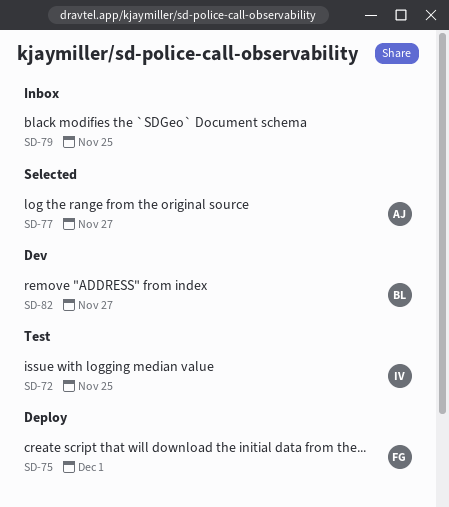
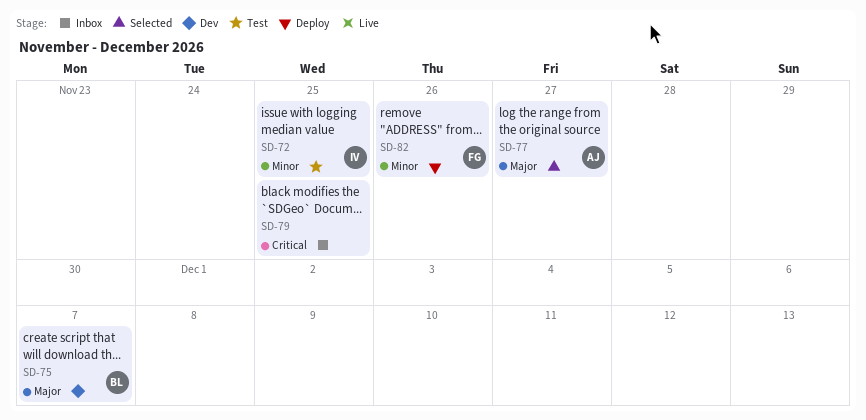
SD-75, status: Deploy -> Dev
SD-75, owner: FG -> BL
SD-75, due: Dec 1 -> Dec 7
SD-82, status: Dev -> Deploy
SD-82, owner: BL -> FG
SD-82, due: Nov 27 -> Nov 26

